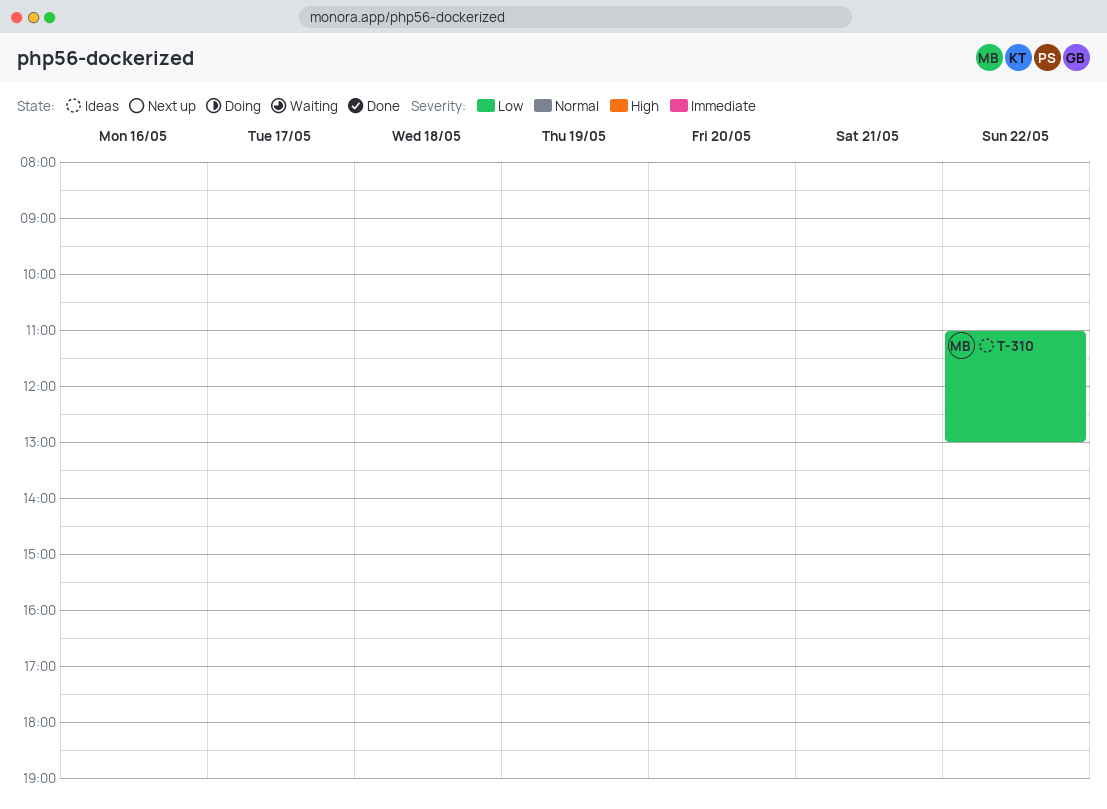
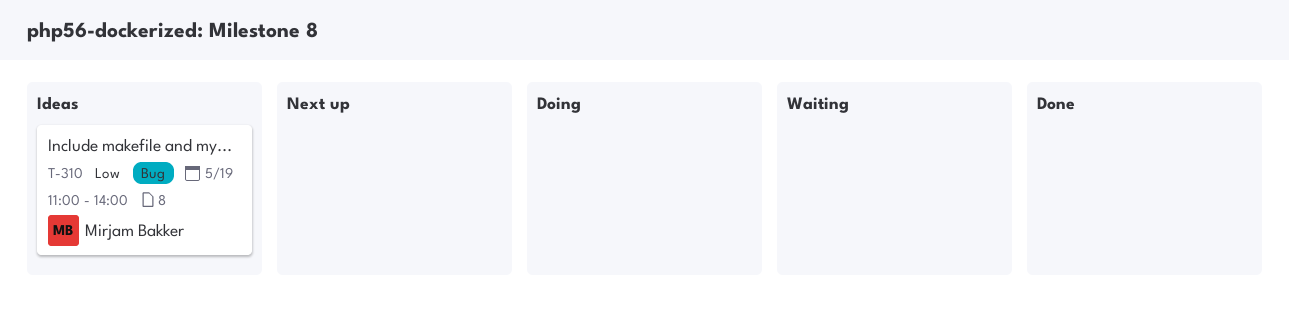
T-310, day: May 22 -> May 19
T-310, ends: 13:00 -> 14:00

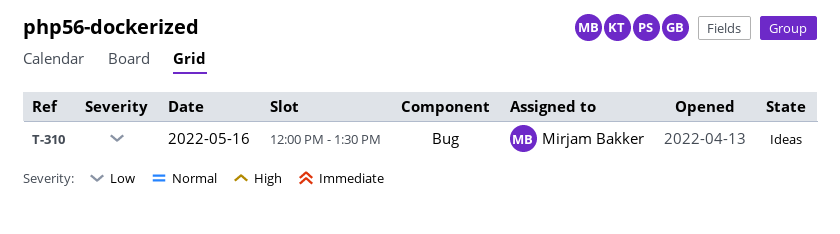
T-310, day: May 19 -> May 16
T-310, begins: 11:00 -> 12:00
T-310, ends: 14:00 -> 13:30

